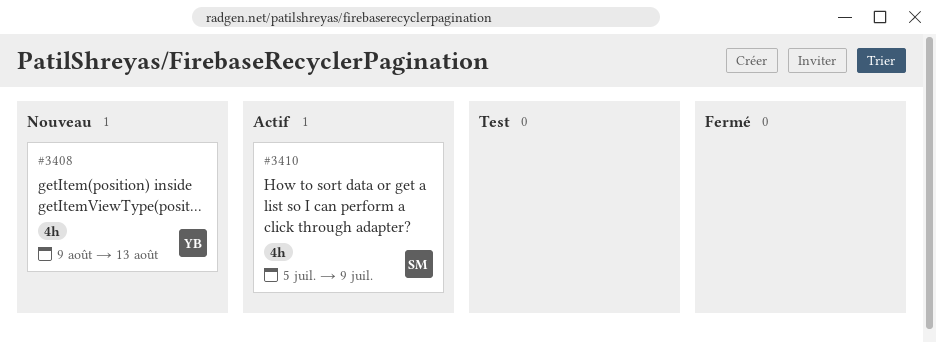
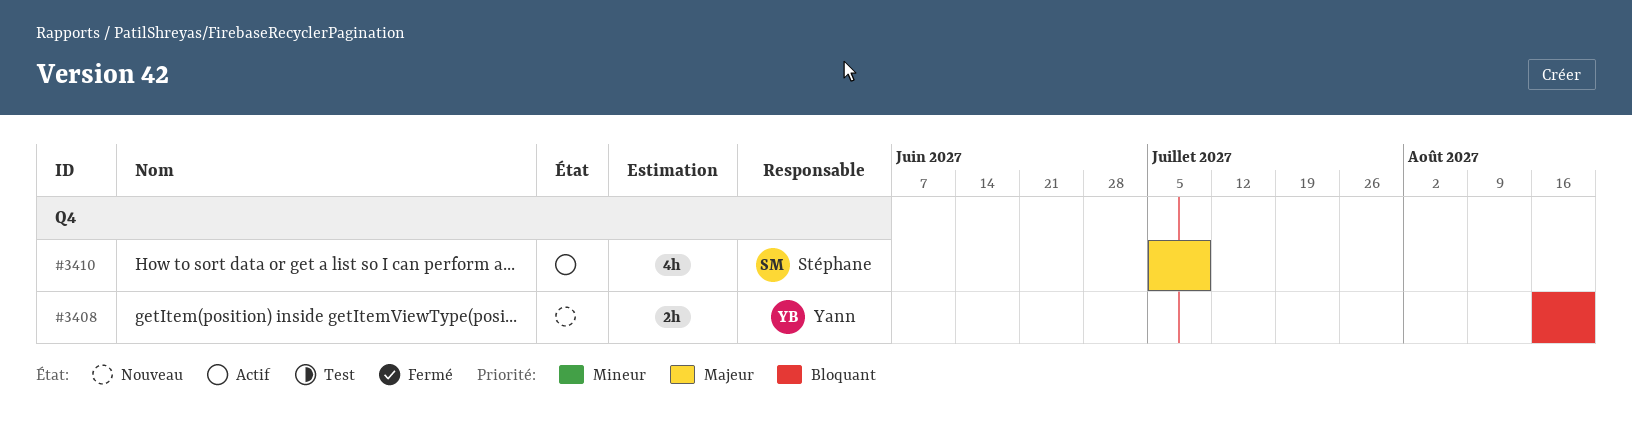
#3408, estimate: 4h -> 2h
#3408, start: Aug 9 -> Aug 16
#3408, due: Aug 13 -> Aug 20

